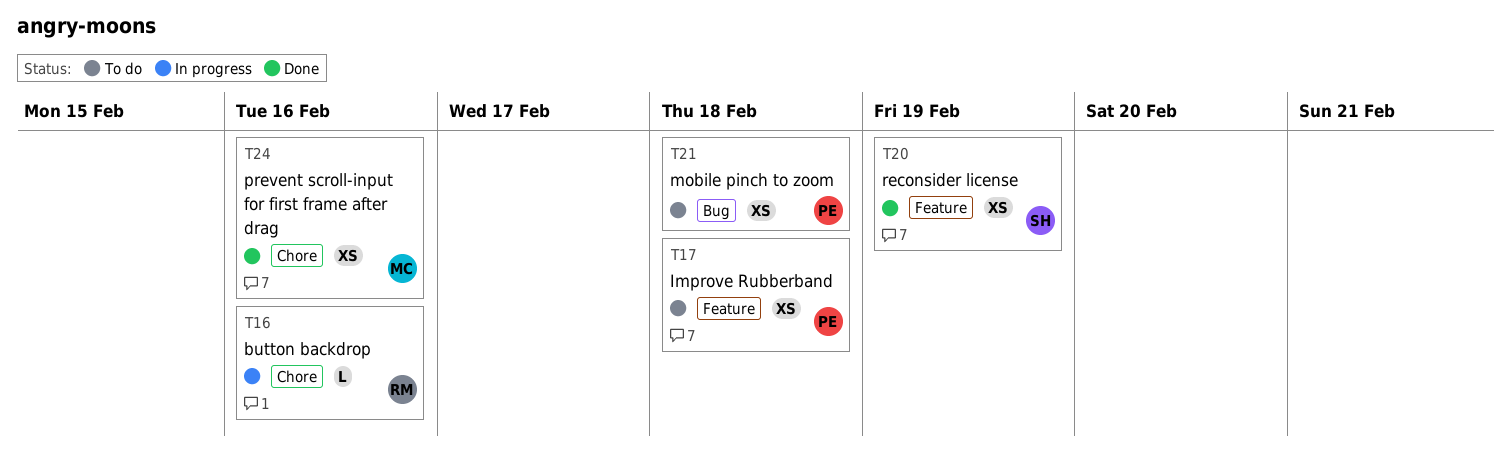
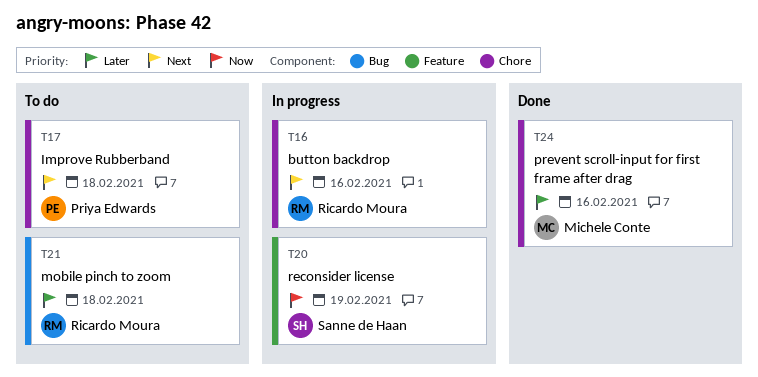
T17, label: Feature -> Chore
T20, status: Done -> In progress
T21, owner: Priya Edwards -> Ricardo Moura

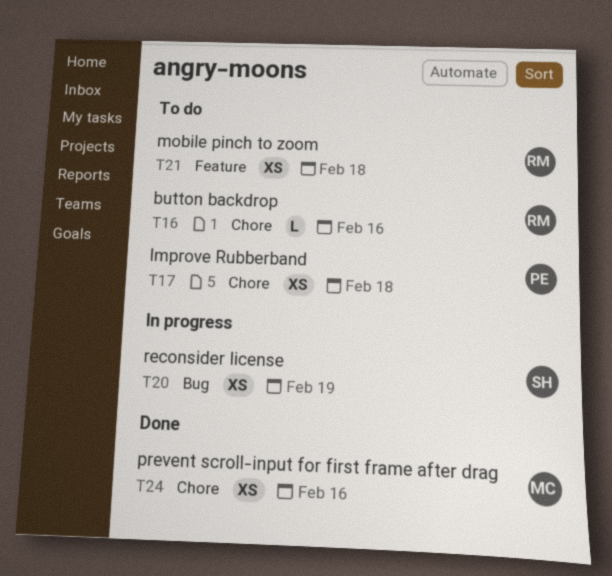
T16, status: In progress -> To do
T20, label: Feature -> Bug
T21, label: Bug -> Feature

